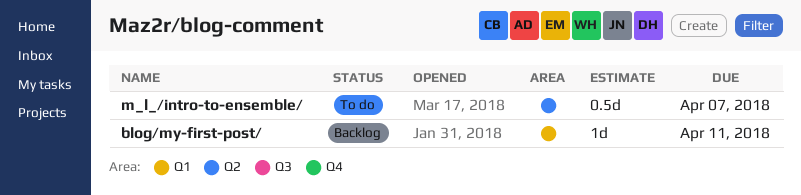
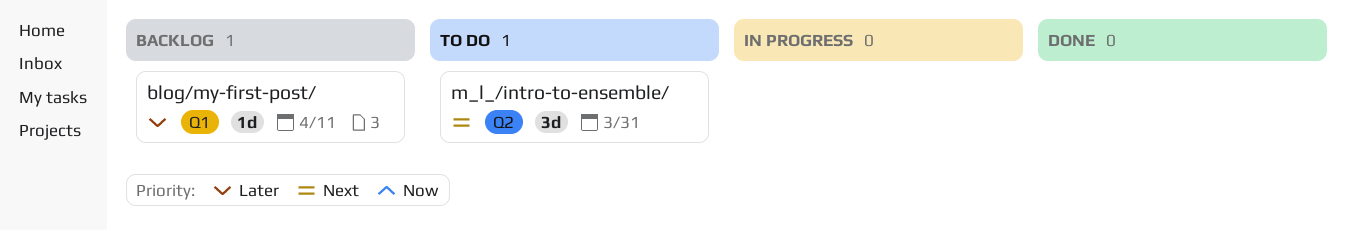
m_l_/intro-to-ensemble/, estimate: 0.5d -> 3d
m_l_/intro-to-ensemble/, due: Apr 7 -> Mar 31

